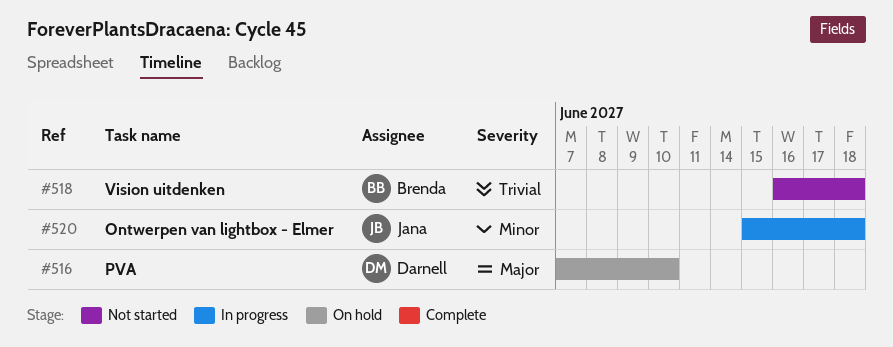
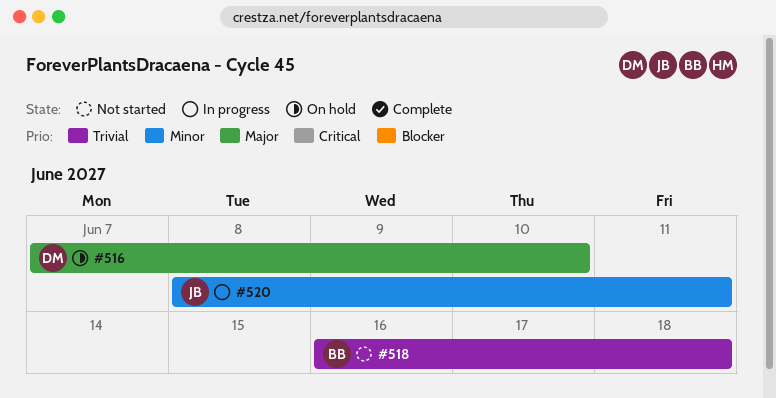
#520, start: Jun 15 -> Jun 8
#520, due: Jun 18 -> Jun 11

